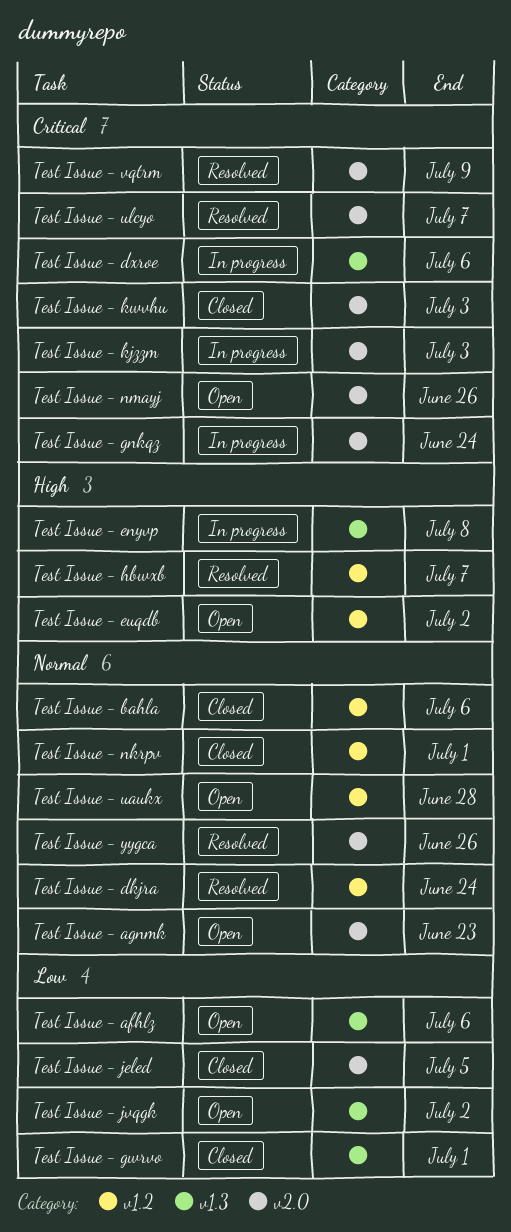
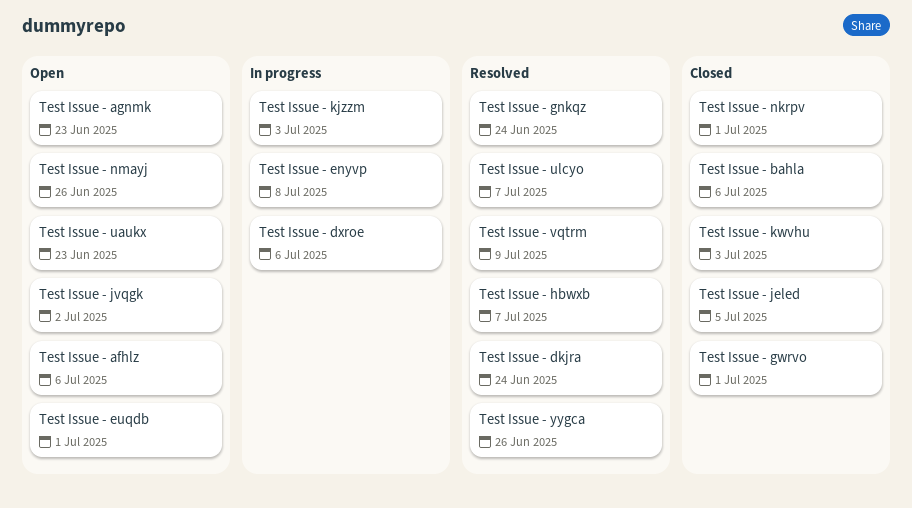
Test Issue - euqdb, due: Jul 2 -> Jul 1
Test Issue - gnkqz, status: In progress -> Resolved
Test Issue - uaukx, due: Jun 28 -> Jun 23

